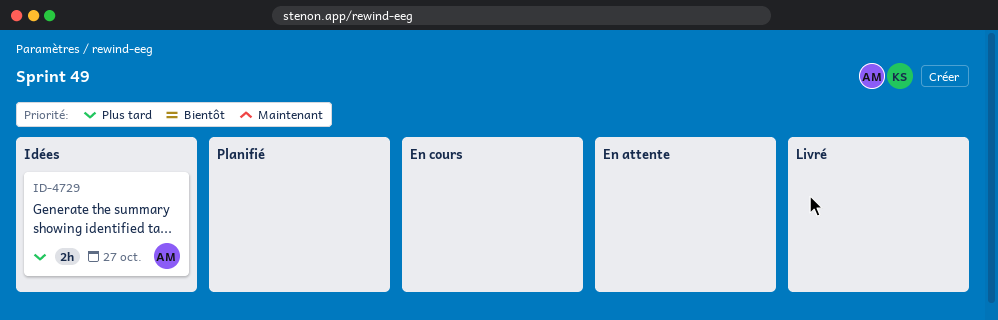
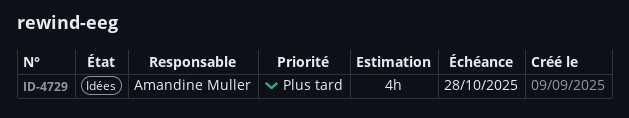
ID-4729, estimate: 2h -> 4h
ID-4729, due: Oct 27 -> Oct 28

